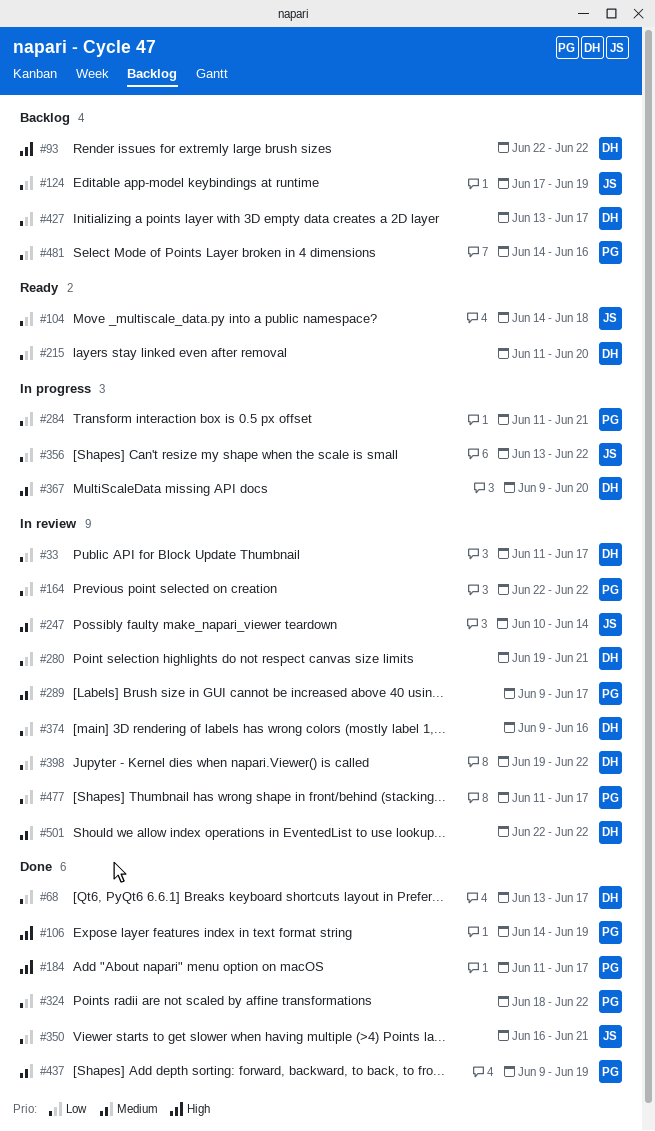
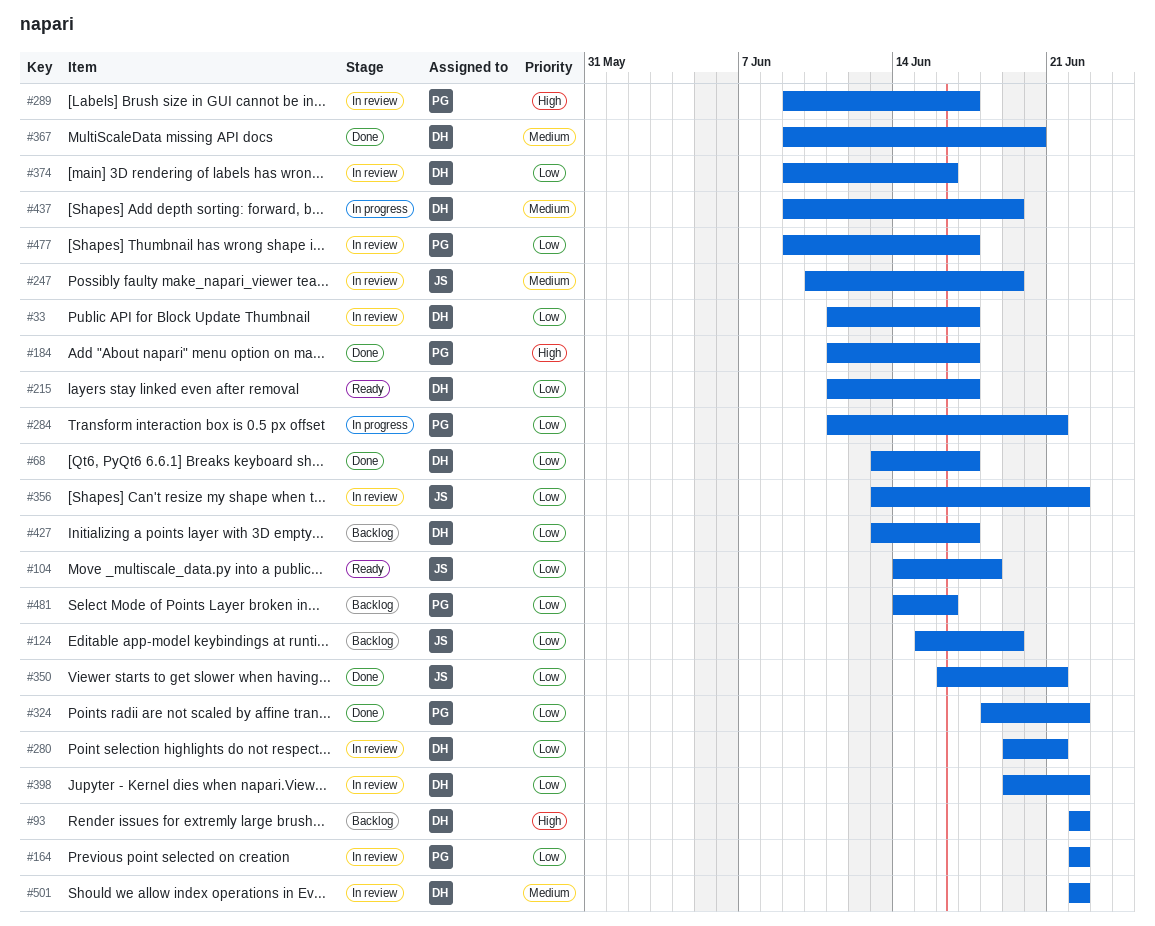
#106: present -> none
#124, start: Jun 17 -> Jun 15
#215, due: Jun 20 -> Jun 17
#247, due: Jun 14 -> Jun 19
#289, priority: Medium -> High
#356, status: In progress -> In review
#367, status: In progress -> Done
#437, status: Done -> In progress
#437, owner: PG -> DH
#477, start: Jun 11 -> Jun 9

